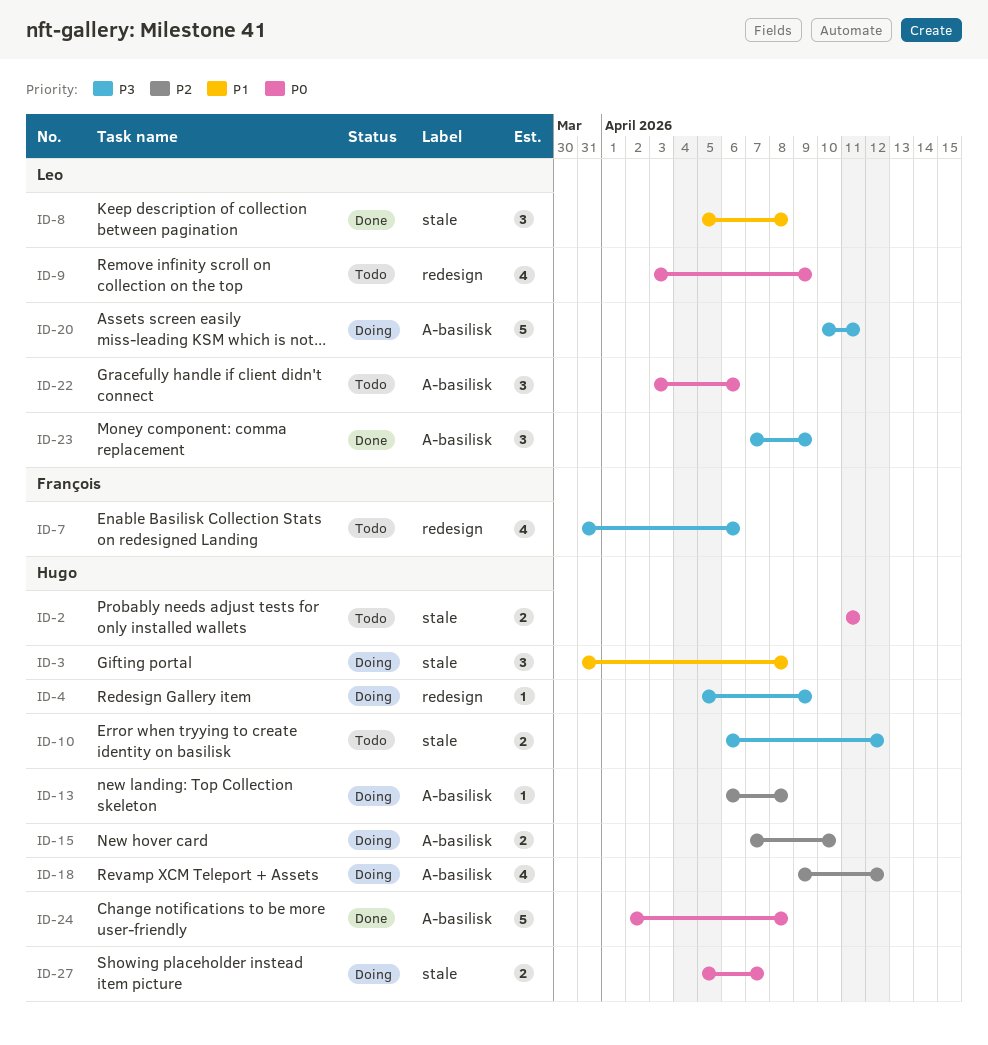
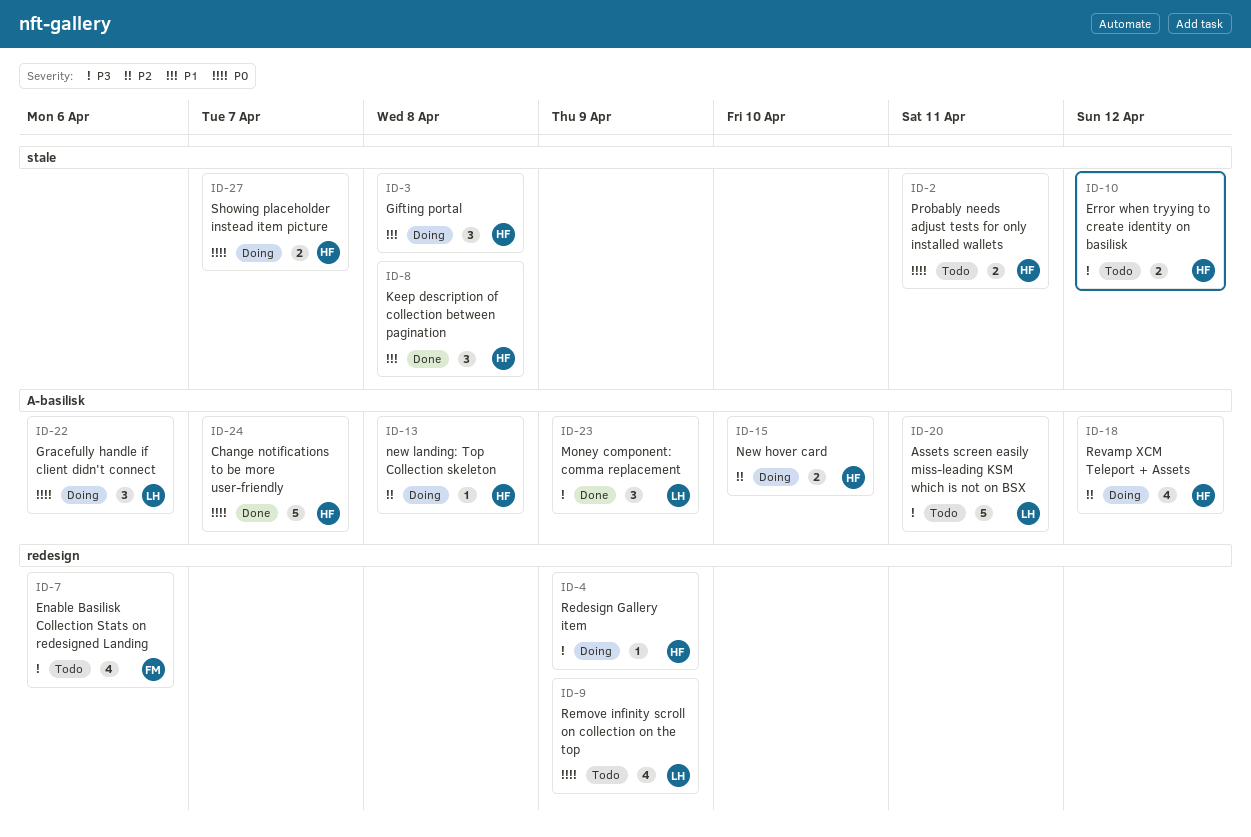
ID-8, owner: Leo -> Hugo
ID-20, status: Doing -> Todo
ID-22, status: Todo -> Doing
ID-24, due: Apr 8 -> Apr 7

